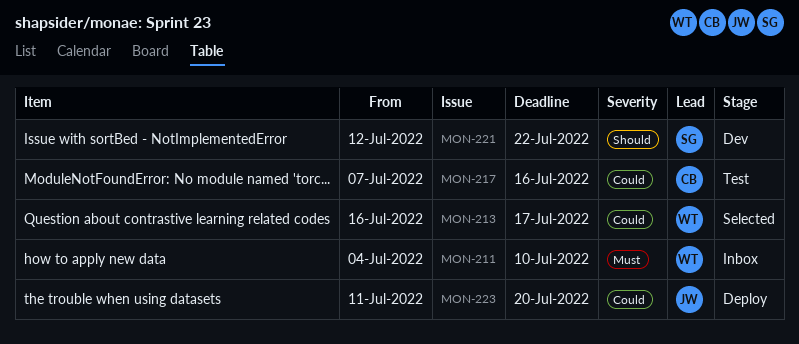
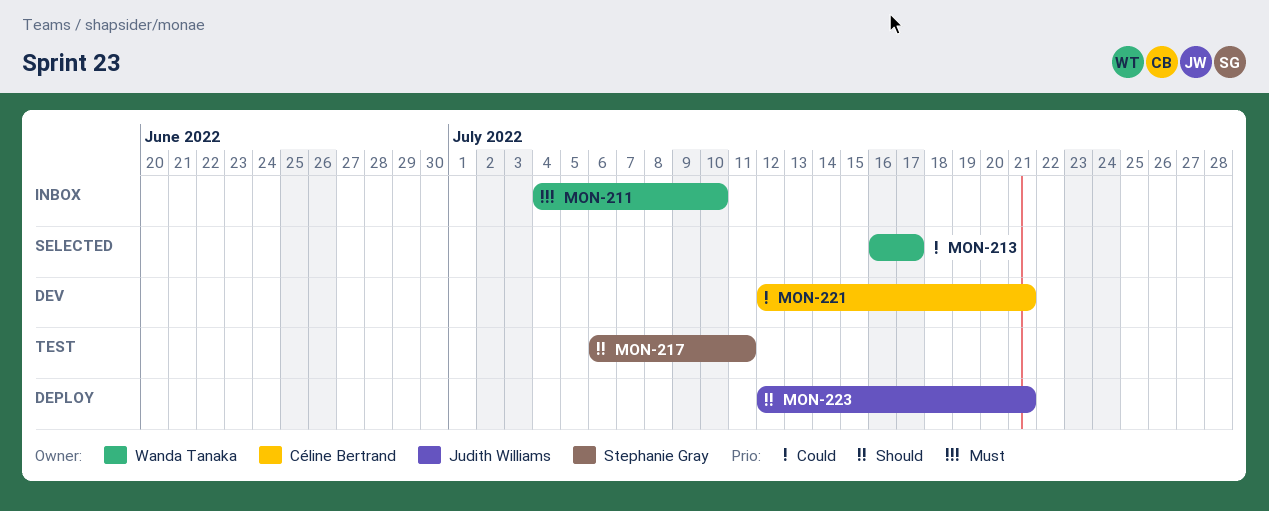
MON-217, owner: Céline Bertrand -> Stephanie Gray
MON-217, priority: Could -> Should
MON-217, start: Jul 7 -> Jul 6
MON-217, due: Jul 16 -> Jul 11
MON-221, owner: Stephanie Gray -> Céline Bertrand
MON-221, priority: Should -> Could
MON-221, due: Jul 22 -> Jul 21
MON-223, priority: Could -> Should
MON-223, start: Jul 11 -> Jul 12
MON-223, due: Jul 20 -> Jul 21

